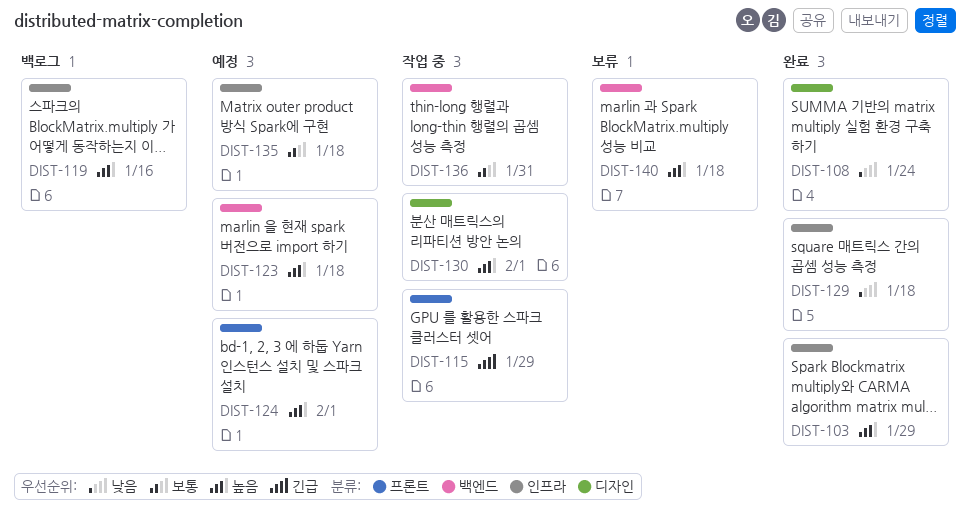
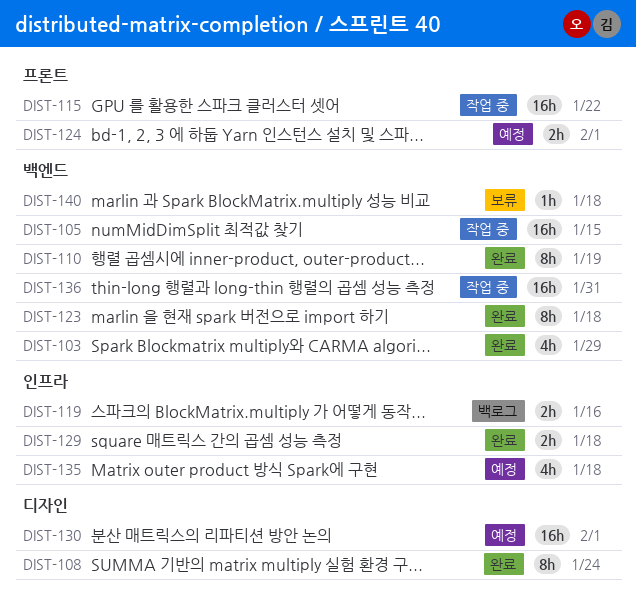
DIST-103, label: 인프라 -> 백엔드
DIST-105: none -> present
DIST-110: none -> present
DIST-115, due: Jan 29 -> Jan 22
DIST-123, status: 예정 -> 완료
DIST-130, status: 작업 중 -> 예정

